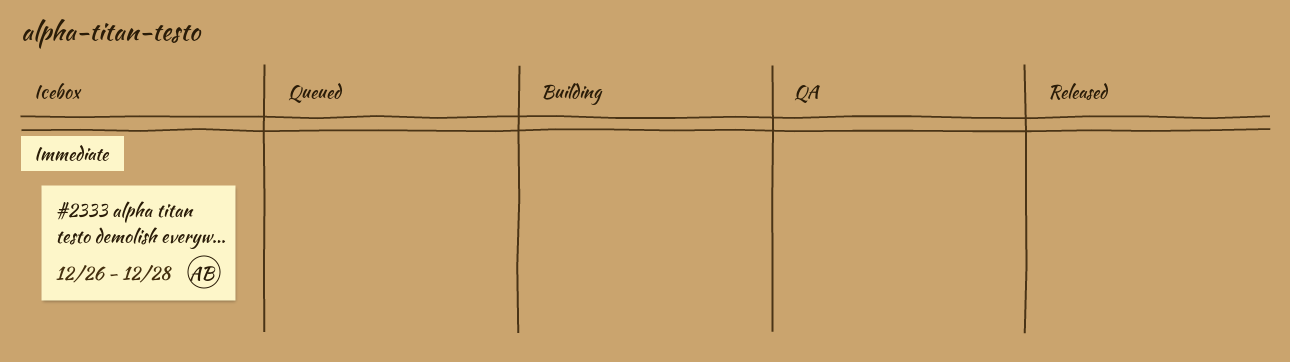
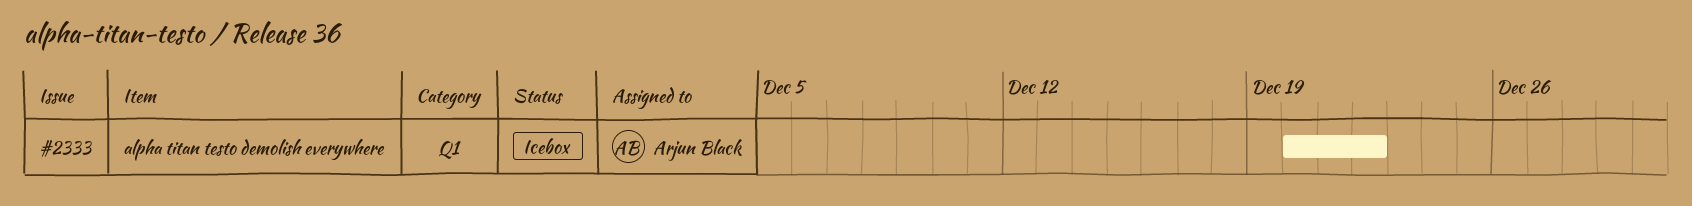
#2333, start: Dec 26 -> Dec 20
#2333, due: Dec 28 -> Dec 22

